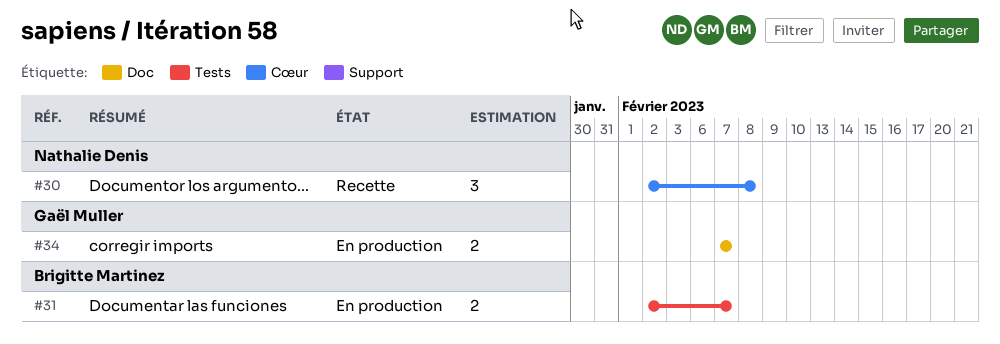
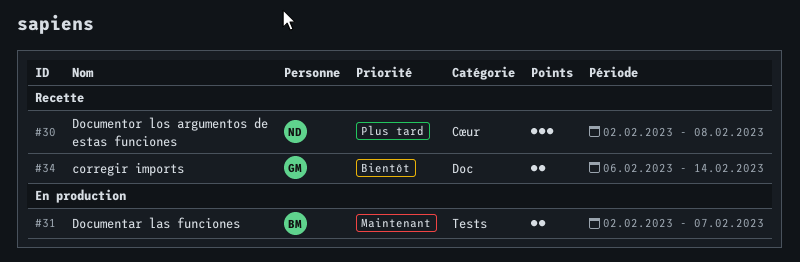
#34, status: En production -> Recette
#34, start: Feb 7 -> Feb 6
#34, due: Feb 7 -> Feb 14

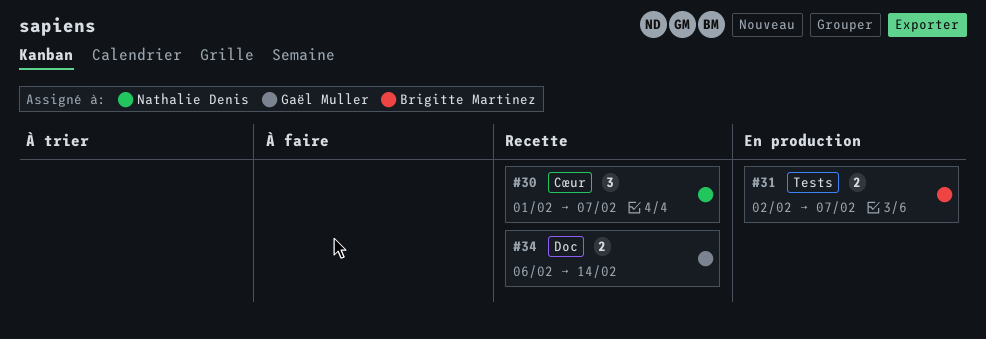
#30, start: Feb 2 -> Feb 1
#30, due: Feb 8 -> Feb 7

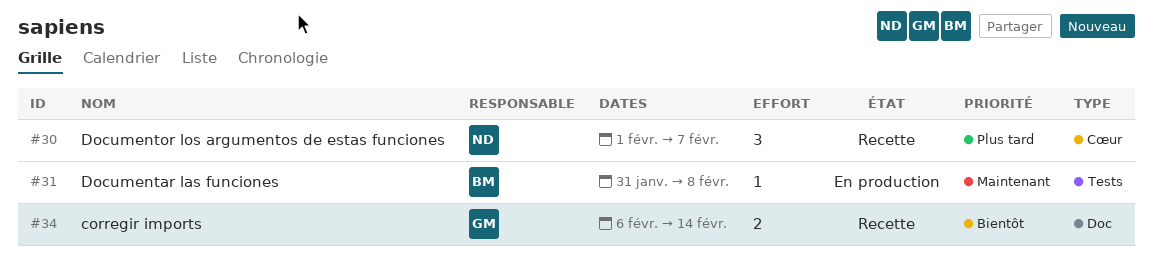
#31, estimate: 2 -> 1
#31, start: Feb 2 -> Jan 31
#31, due: Feb 7 -> Feb 8

